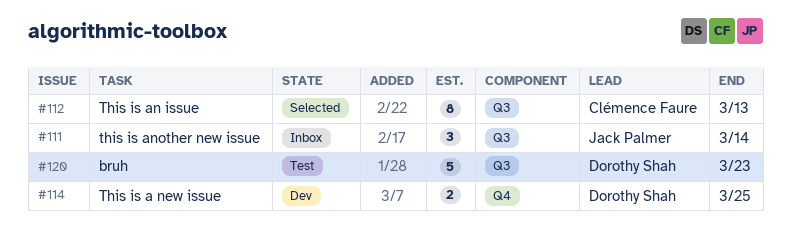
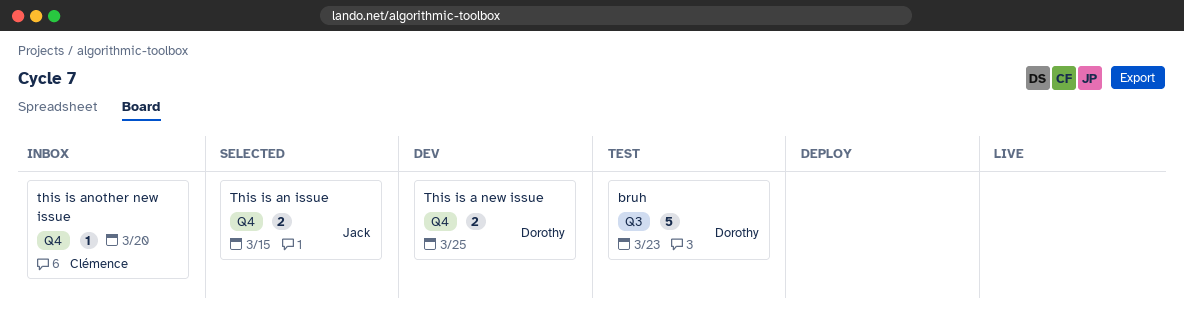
This is an issue, owner: Clémence Faure -> Jack Palmer
This is an issue, label: Q3 -> Q4
This is an issue, estimate: 8 -> 2
This is an issue, due: Mar 13 -> Mar 15
this is another new issue, owner: Jack Palmer -> Clémence Faure
this is another new issue, label: Q3 -> Q4
this is another new issue, estimate: 3 -> 1
this is another new issue, due: Mar 14 -> Mar 20

